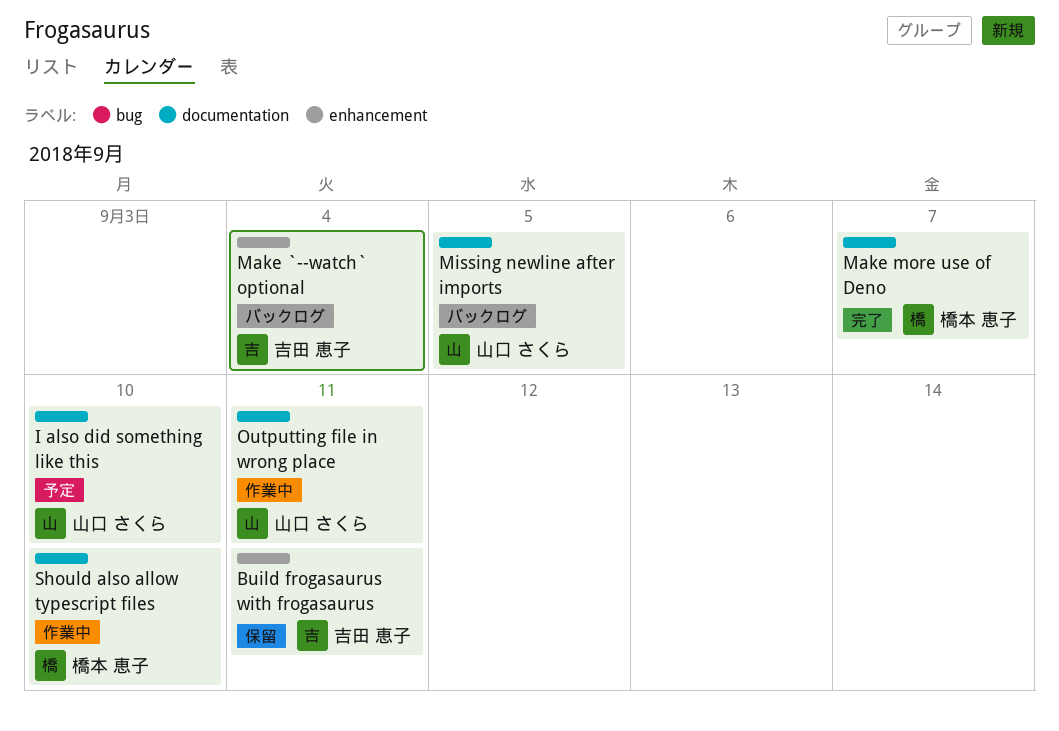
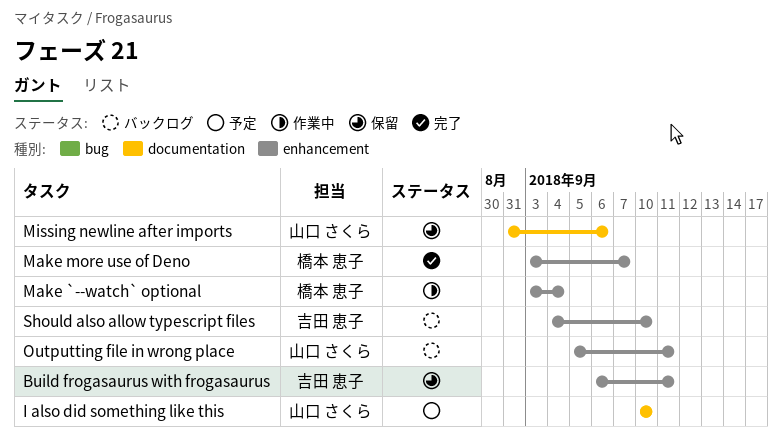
Make `--watch` optional, status: バックログ -> 作業中
Make `--watch` optional, owner: 吉田 恵子 -> 橋本 恵子
Make more use of Deno, label: documentation -> enhancement
Missing newline after imports, status: バックログ -> 保留
Missing newline after imports, due: Sep 5 -> Sep 6
Outputting file in wrong place, status: 作業中 -> バックログ
Outputting file in wrong place, label: documentation -> enhancement
Should also allow typescript files, status: 作業中 -> バックログ
Should also allow typescript files, owner: 橋本 恵子 -> 吉田 恵子
Should also allow typescript files, label: documentation -> enhancement

